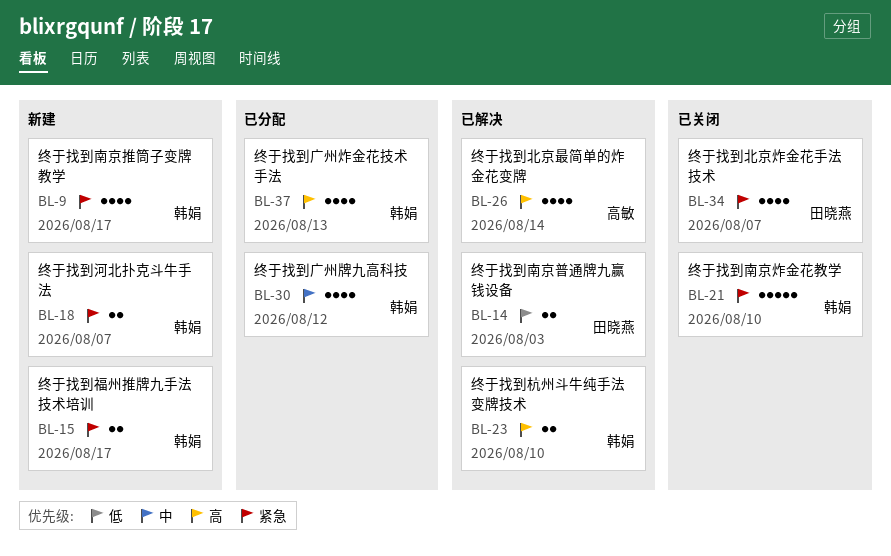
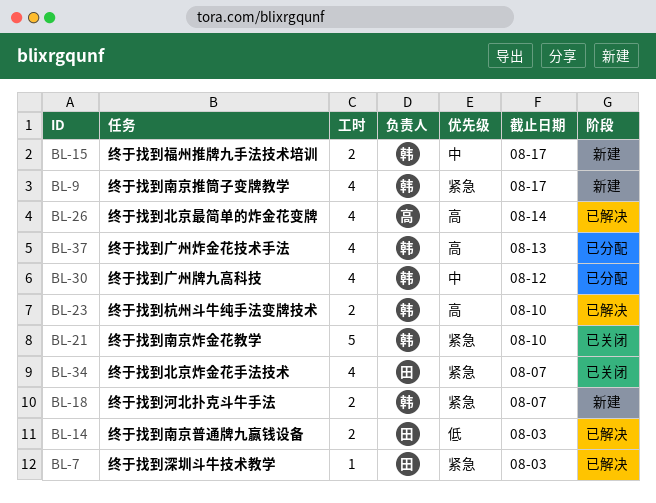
BL-7: none -> present
BL-15, priority: 紧急 -> 中

